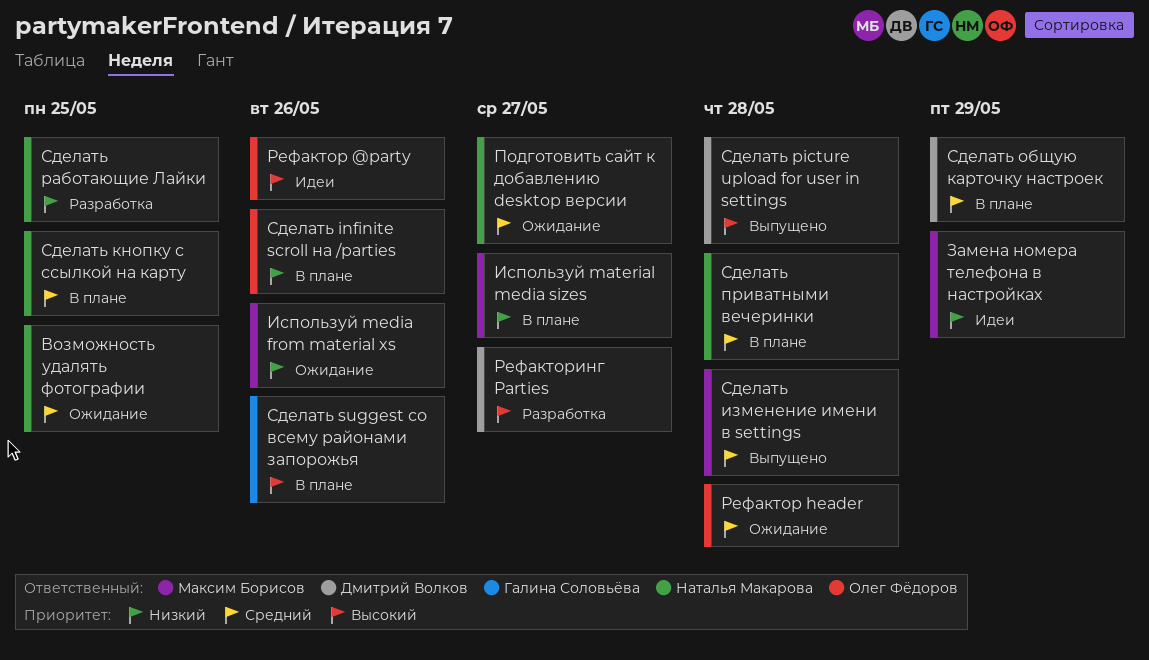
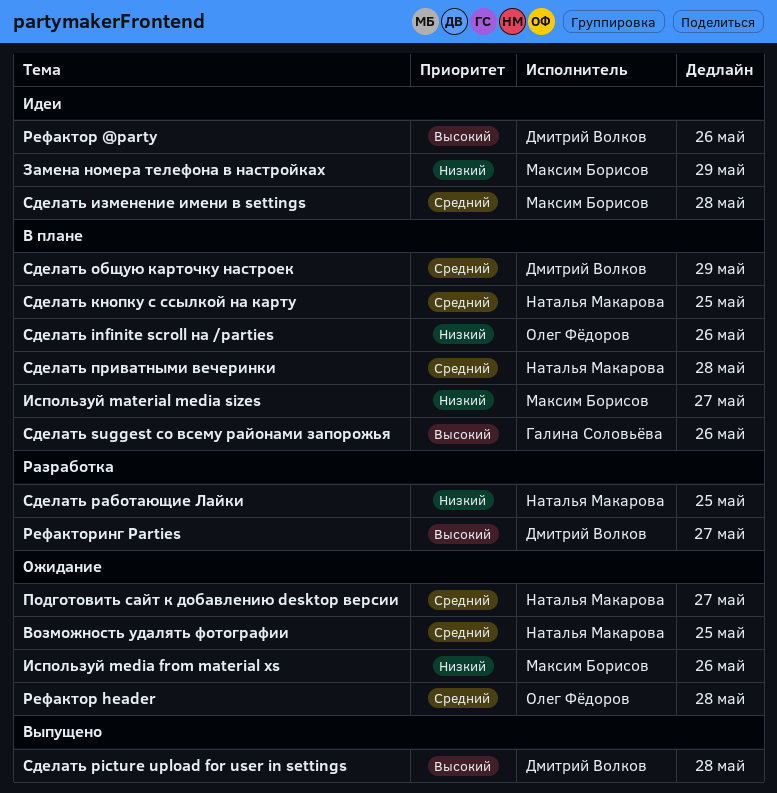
Рефактор @party, owner: Олег Фёдоров -> Дмитрий Волков
Сделать изменение имени в settings, status: Выпущено -> Идеи

